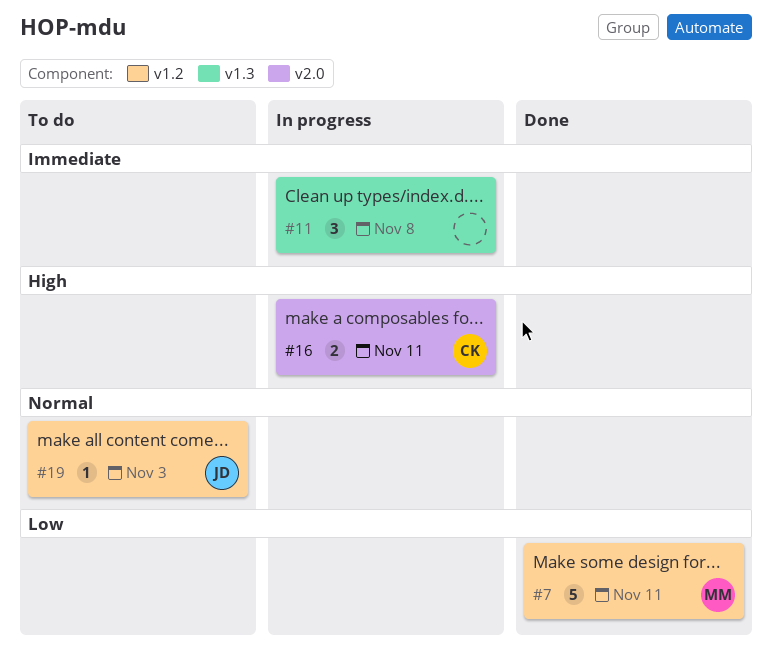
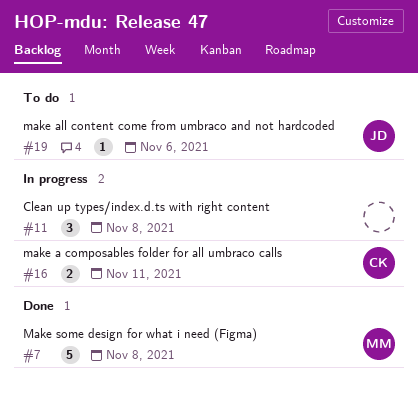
#7, due: Nov 11 -> Nov 8
#19, due: Nov 3 -> Nov 6

